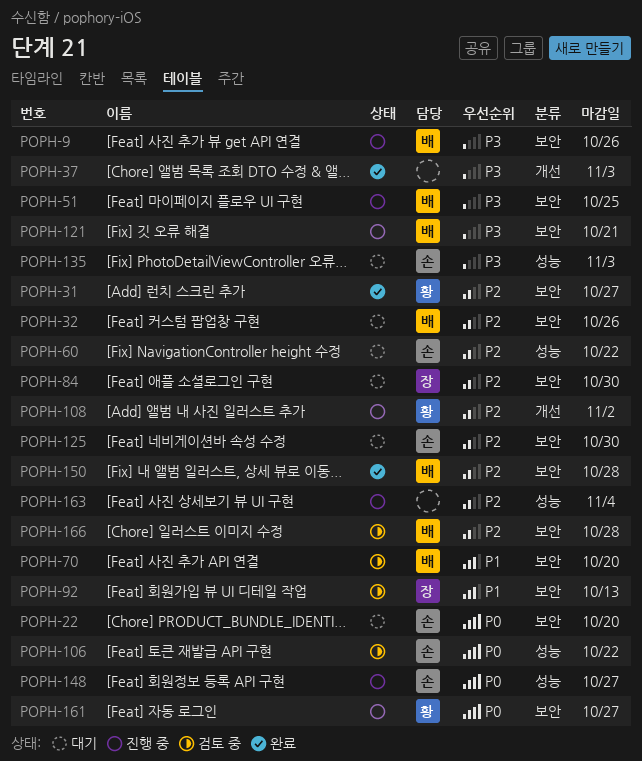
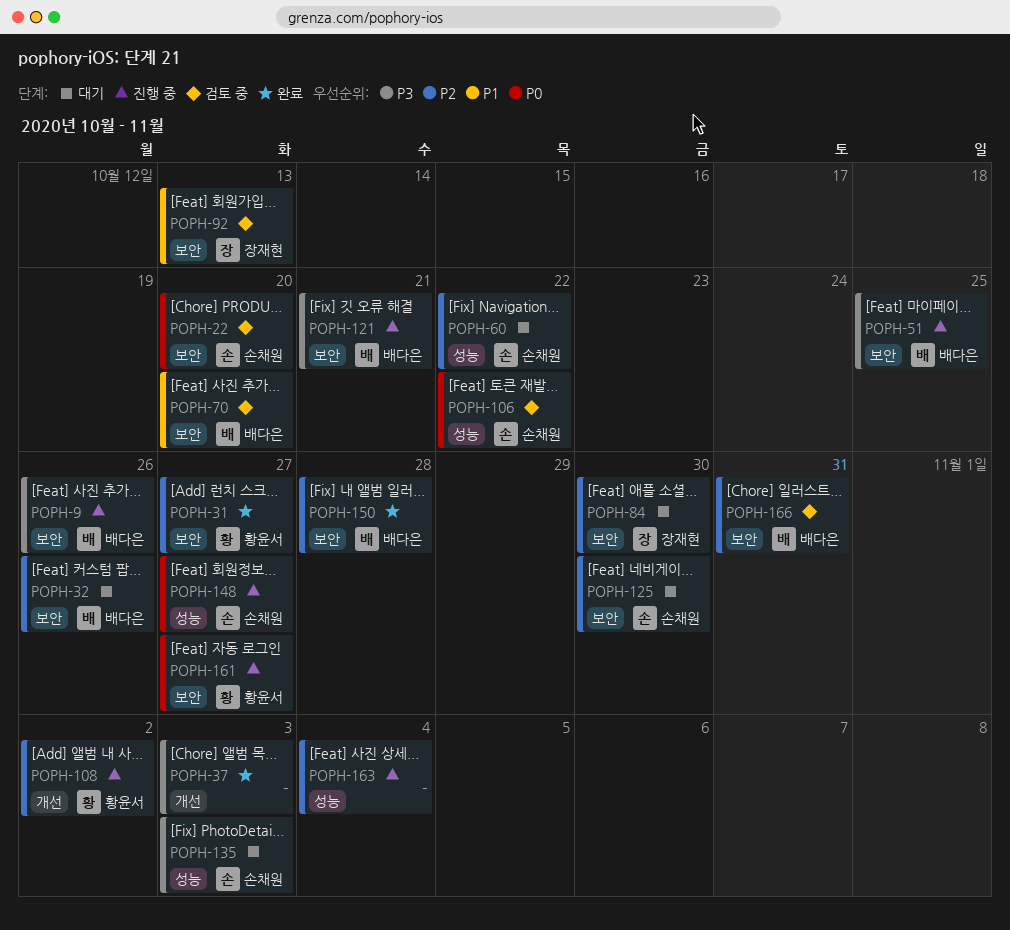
POPH-22, status: 대기 -> 검토 중
POPH-166, due: Oct 28 -> Oct 31

